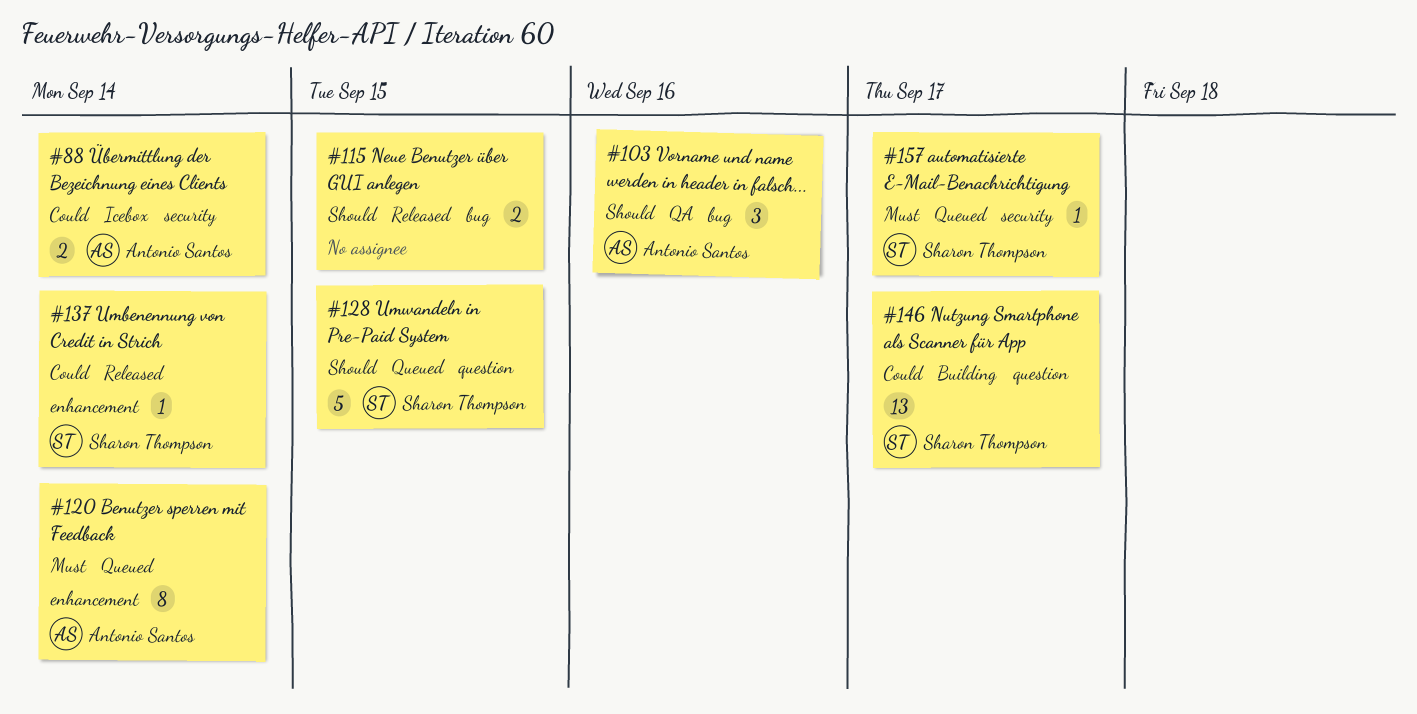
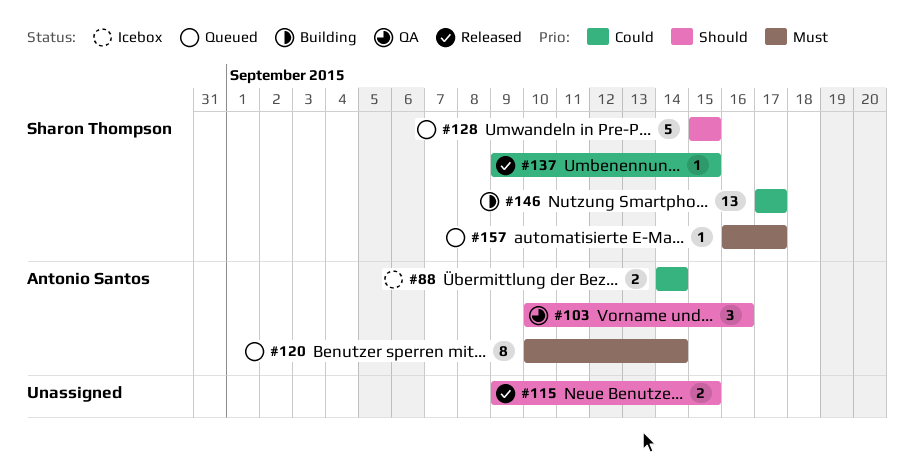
#137, due: Sep 14 -> Sep 15

